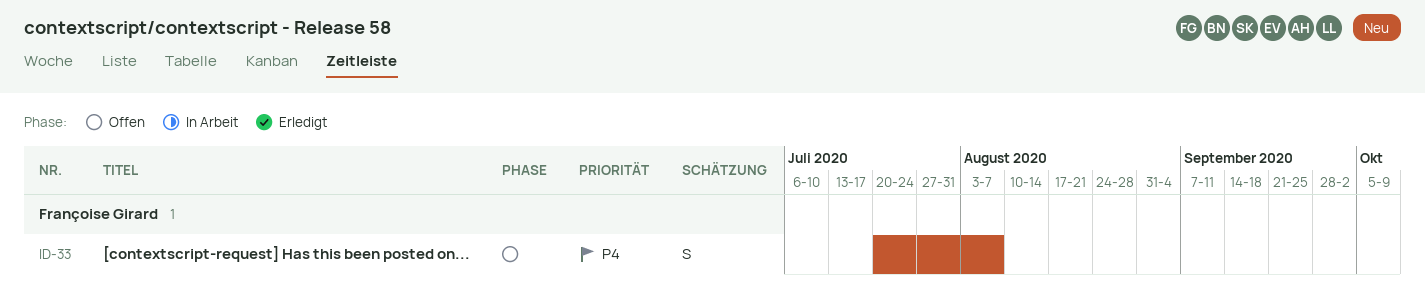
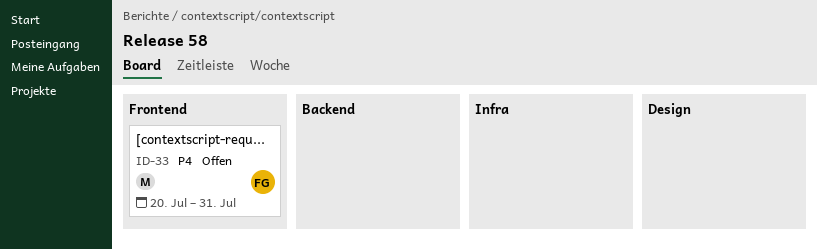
ID-33, estimate: S -> M
ID-33, due: Aug 7 -> Jul 31

